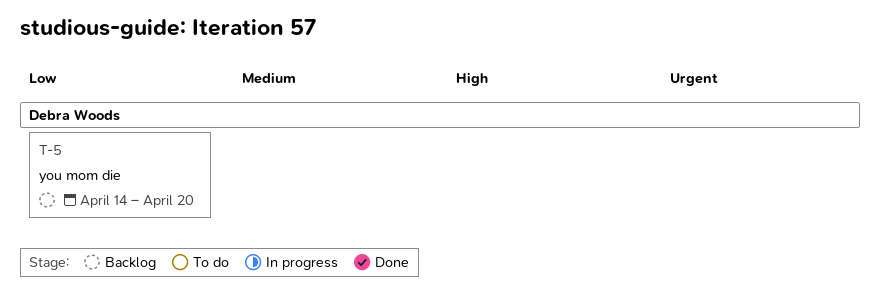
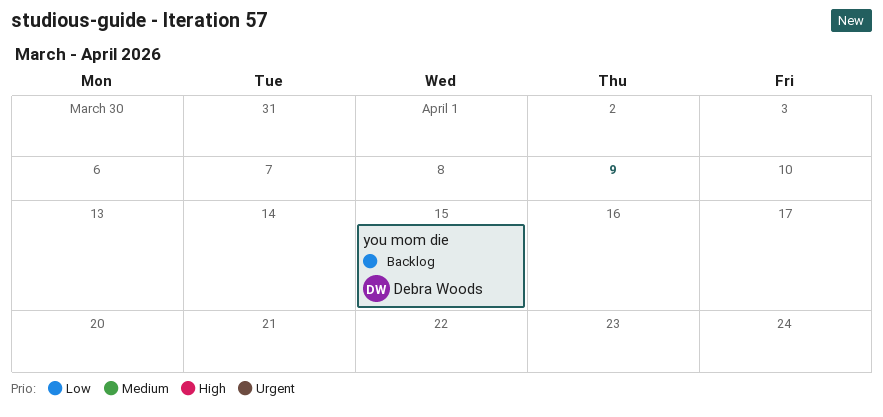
you mom die, due: Apr 20 -> Apr 15

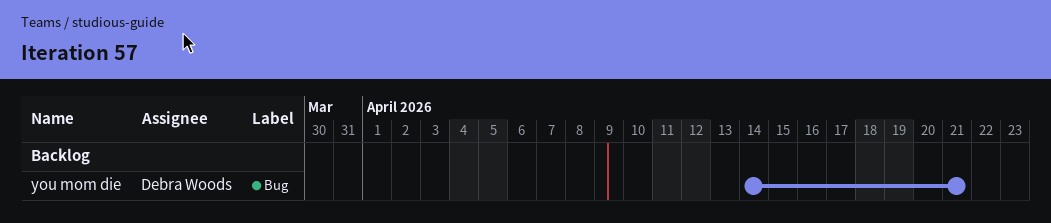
you mom die, due: Apr 15 -> Apr 21

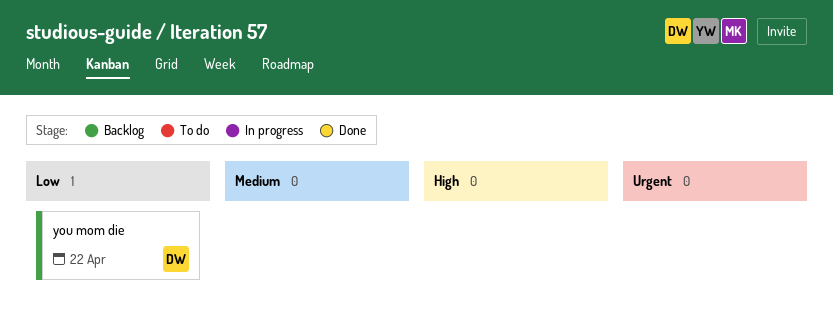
you mom die, due: Apr 21 -> Apr 22

